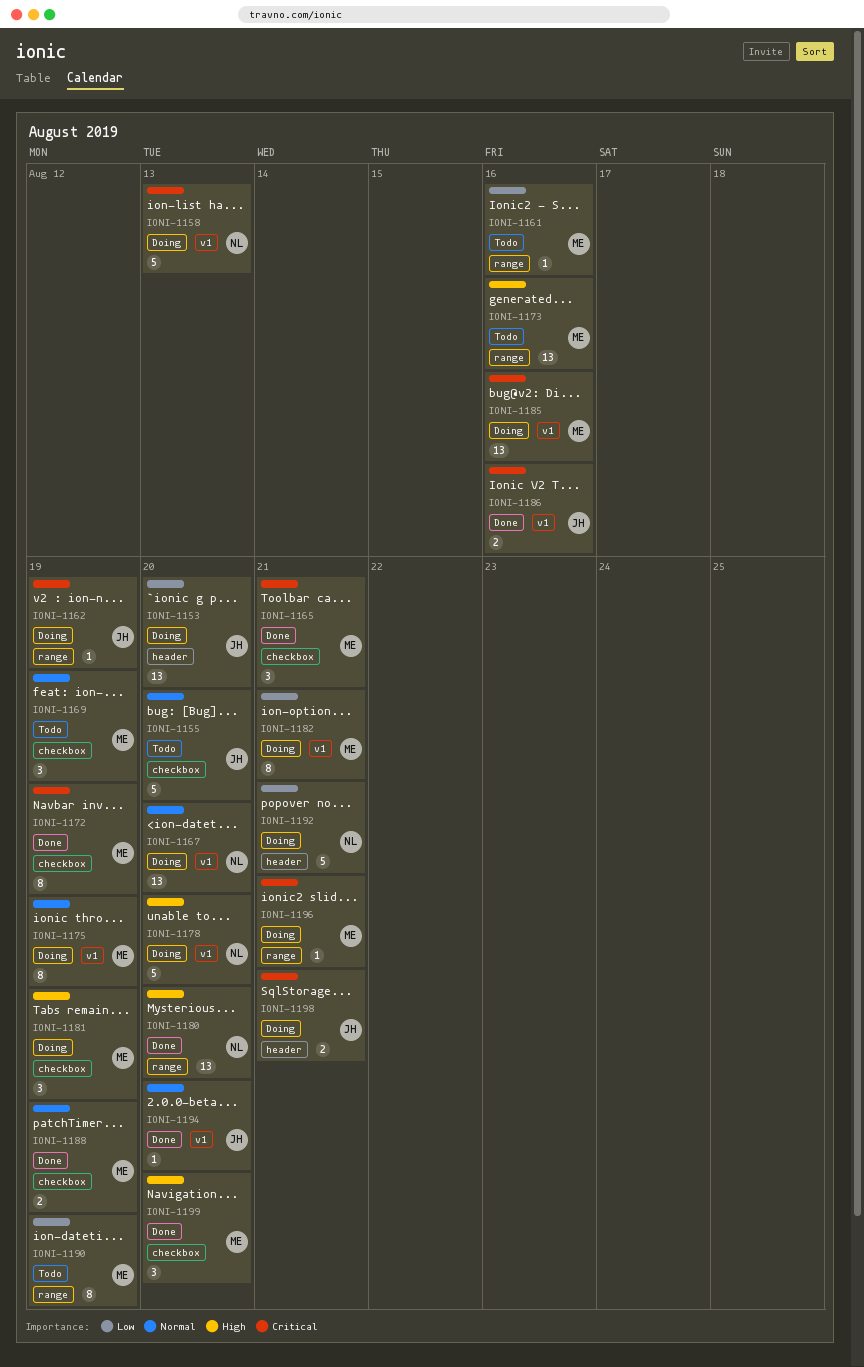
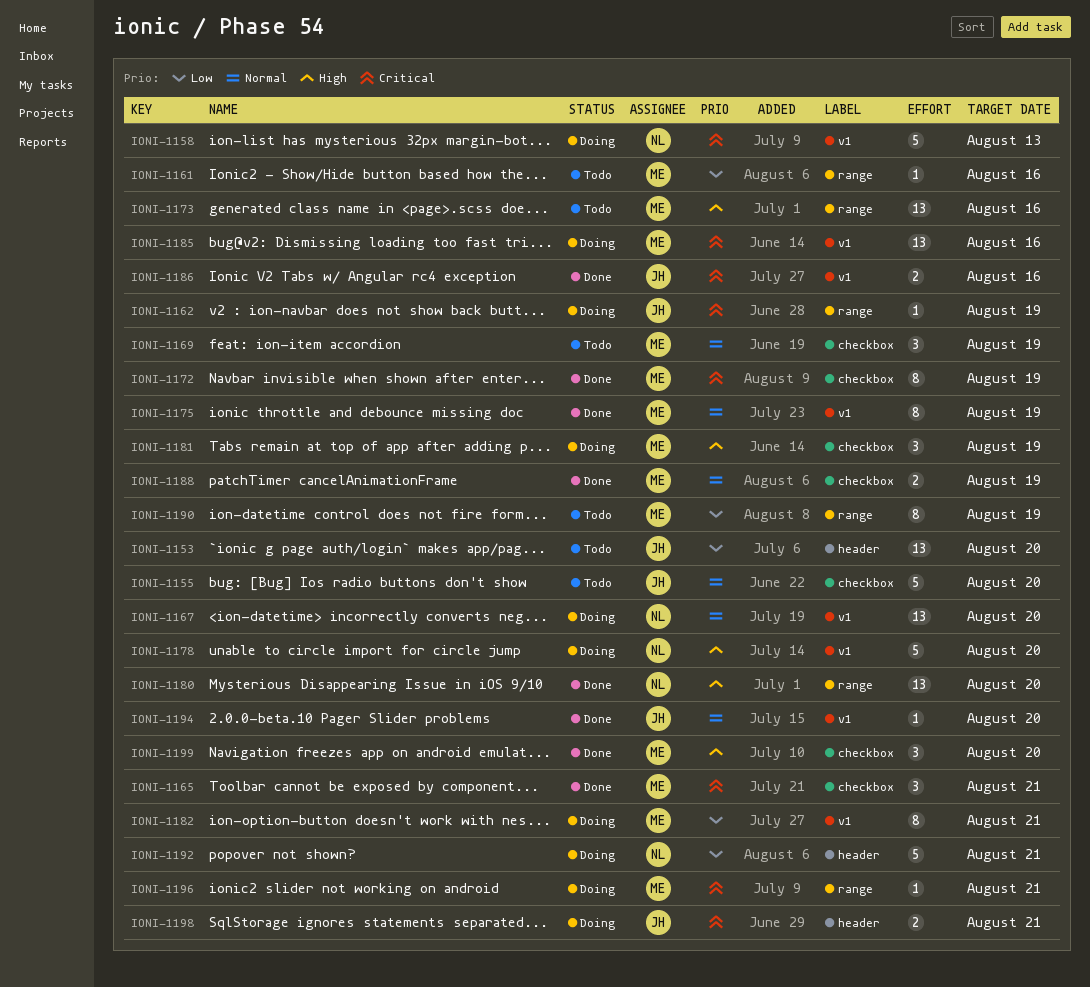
IONI-1153, status: Doing -> Todo
IONI-1175, status: Doing -> Done

